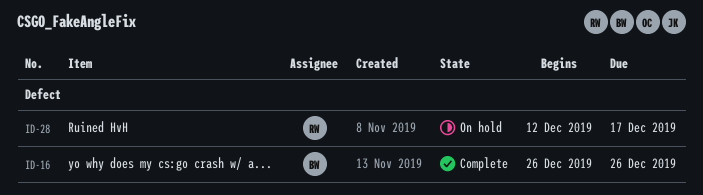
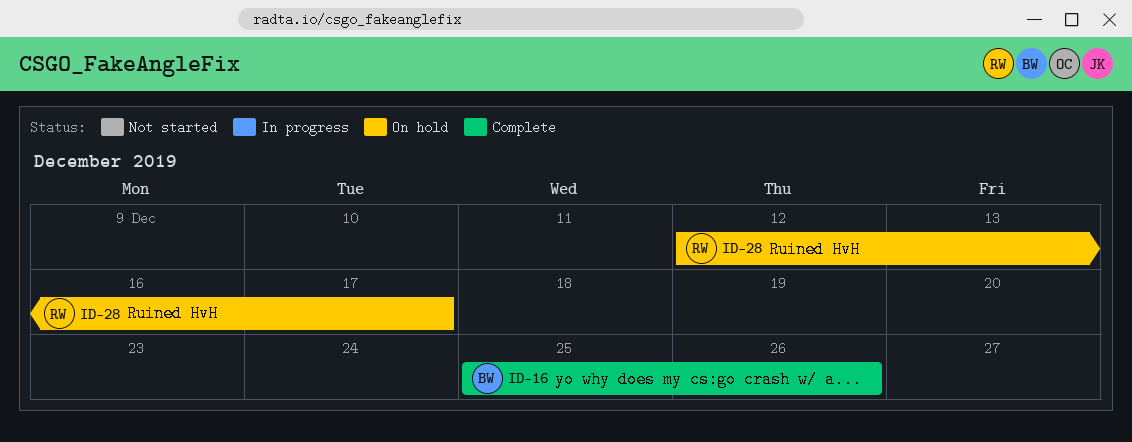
ID-16, start: Dec 26 -> Dec 25

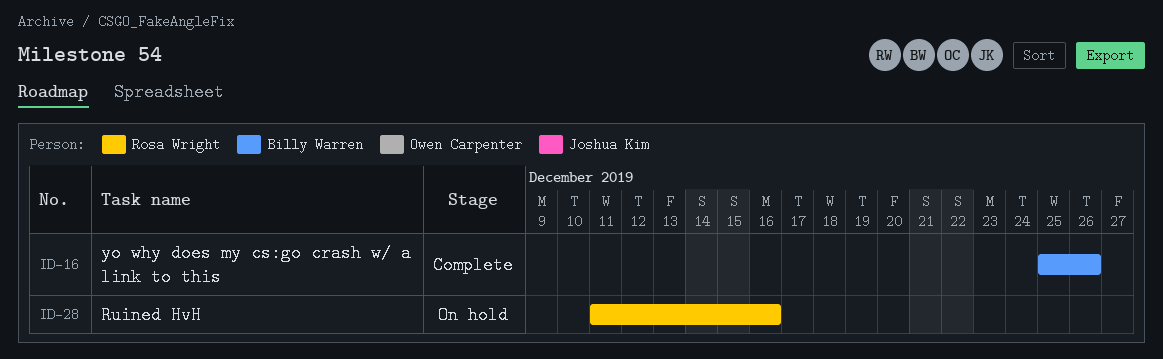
ID-28, start: Dec 12 -> Dec 11
ID-28, due: Dec 17 -> Dec 16

